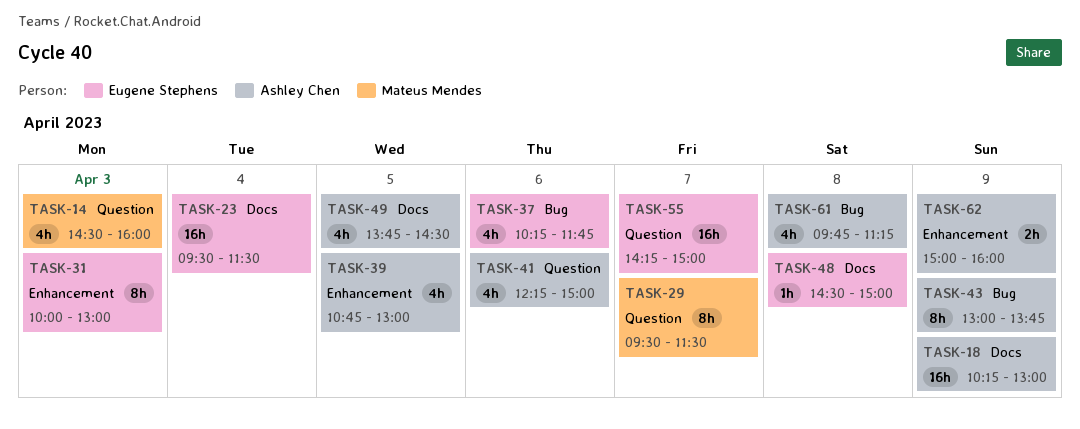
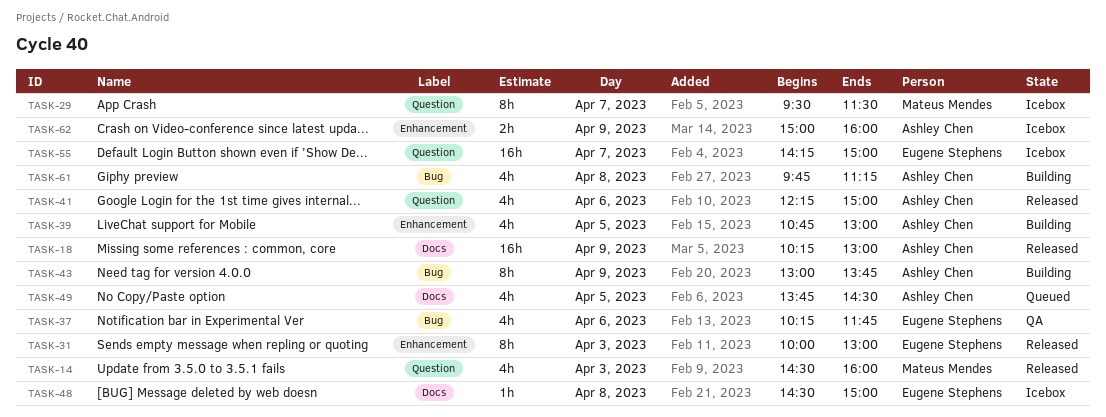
TASK-23: present -> none

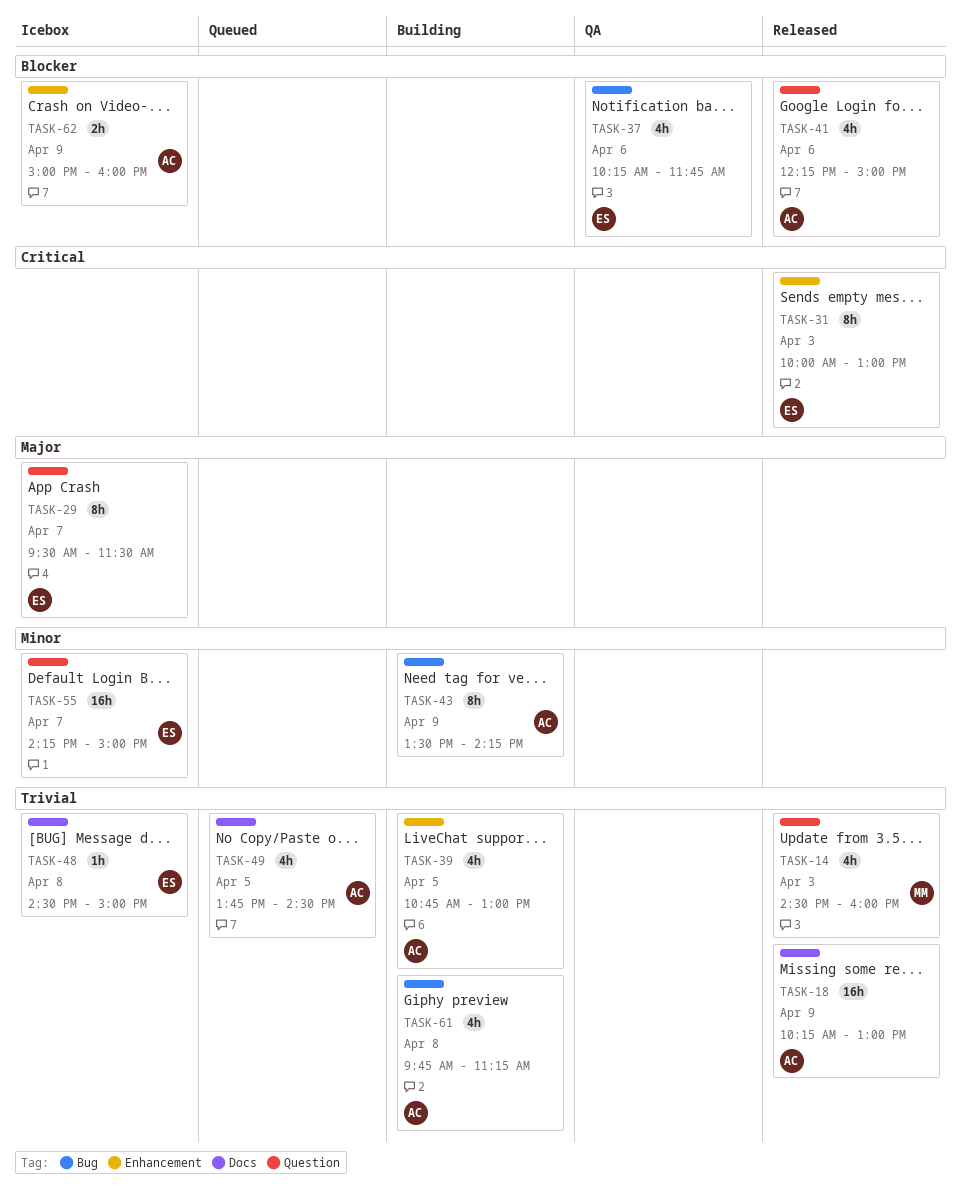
TASK-29, owner: Mateus Mendes -> Eugene Stephens
TASK-43, begins: 13:00 -> 13:30
TASK-43, ends: 13:45 -> 14:15

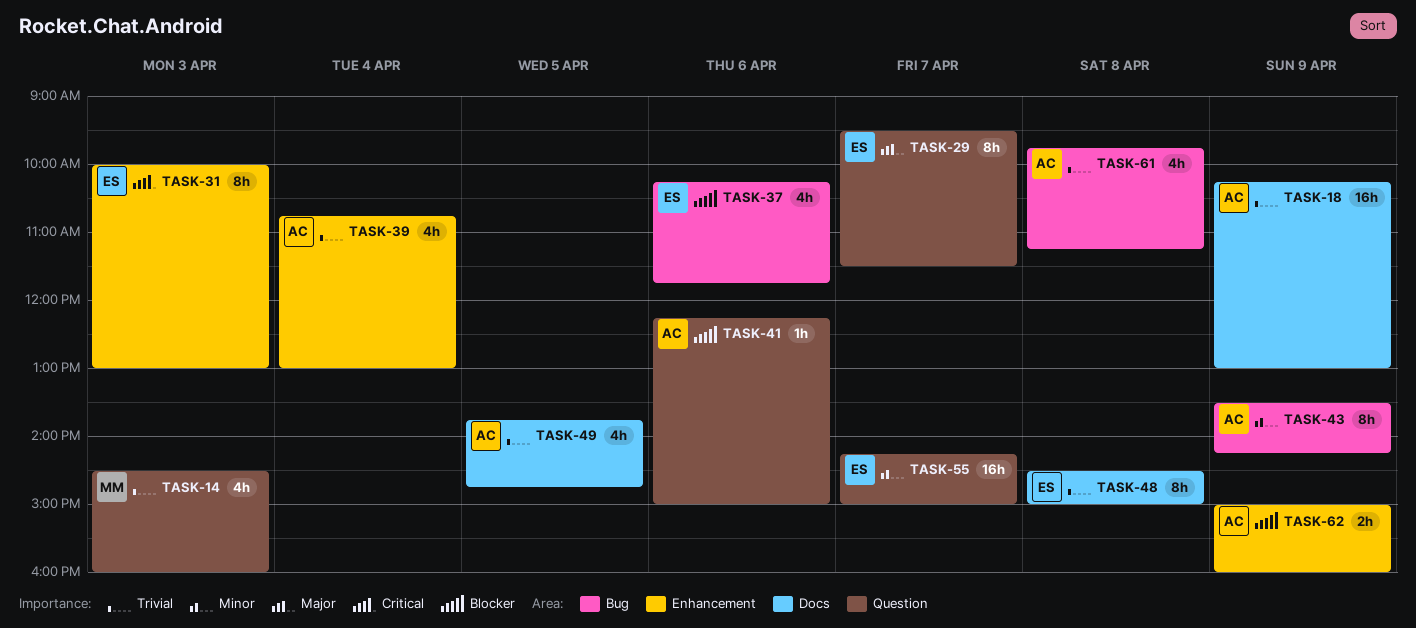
TASK-39, day: Apr 5 -> Apr 4
TASK-41, estimate: 4h -> 1h
TASK-48, estimate: 1h -> 8h
TASK-49, ends: 14:30 -> 14:45

